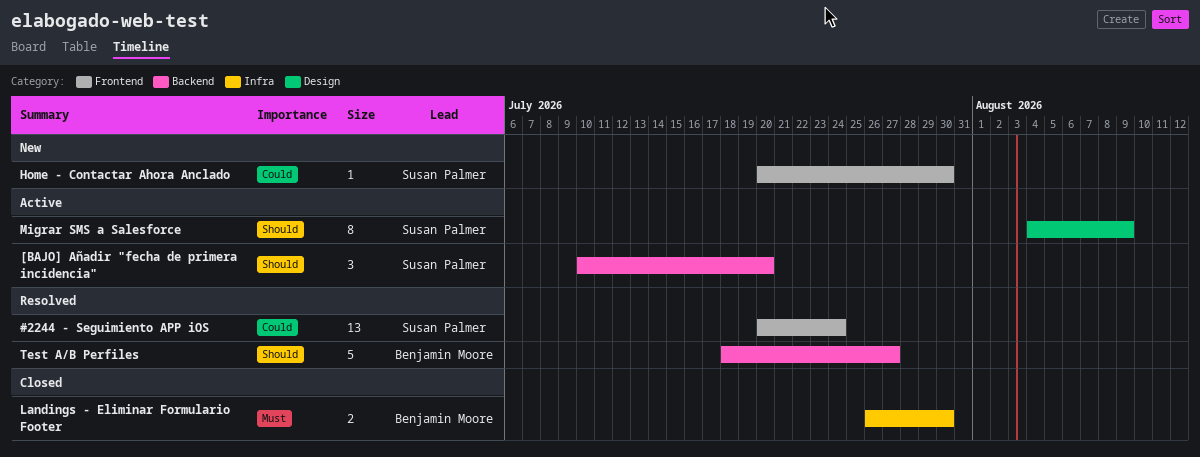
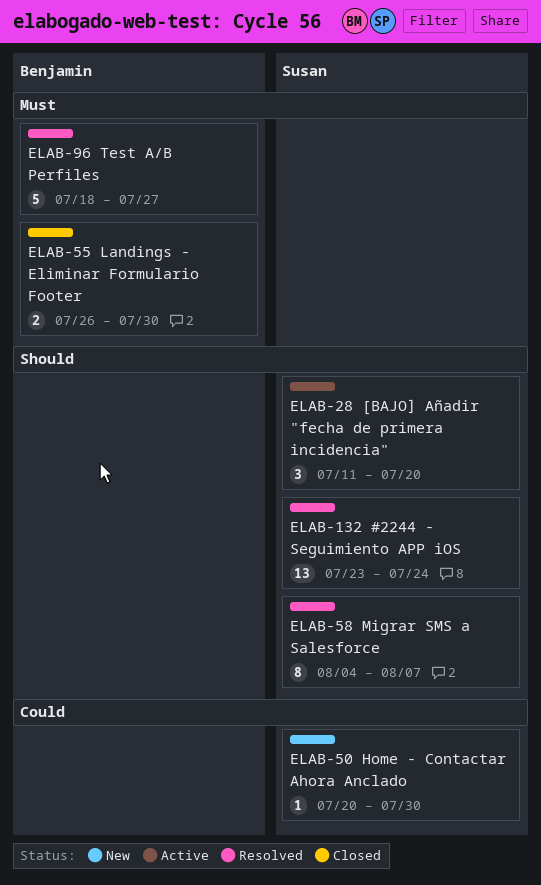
#2244 ⁃ Seguimiento APP iOS, priority: Could -> Should
#2244 ⁃ Seguimiento APP iOS, start: Jul 20 -> Jul 23
[BAJO] Añadir "fecha de primera incidencia", start: Jul 10 -> Jul 11
Migrar SMS a Salesforce, status: Active -> Resolved
Migrar SMS a Salesforce, due: Aug 9 -> Aug 7
Test A/B Perfiles, priority: Should -> Must

